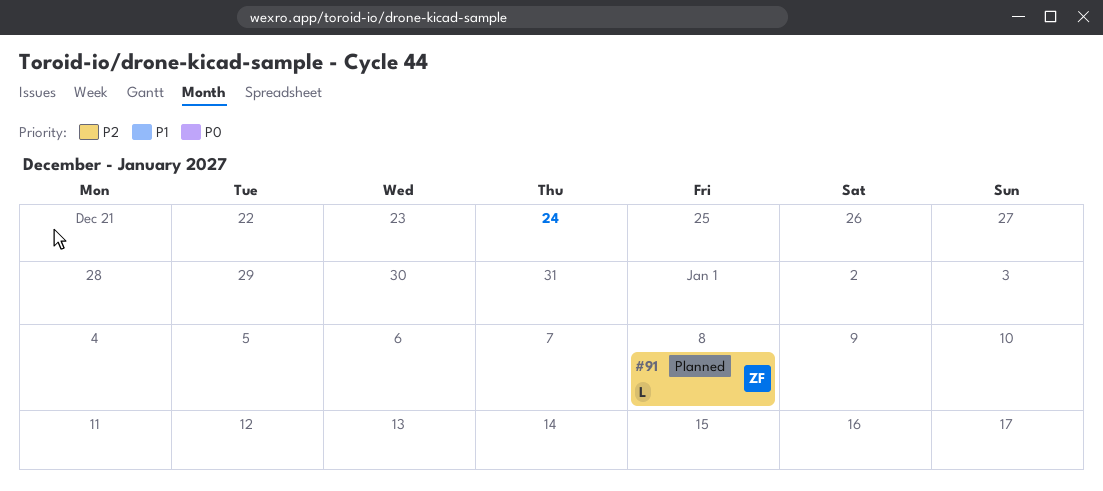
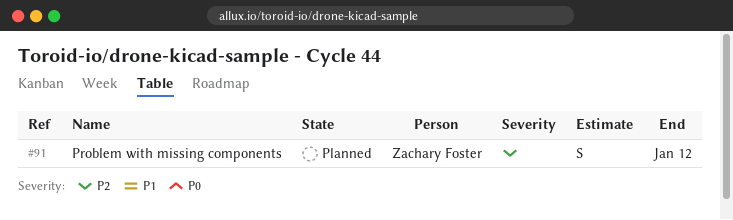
#91, estimate: L -> S
#91, due: Jan 8 -> Jan 12

